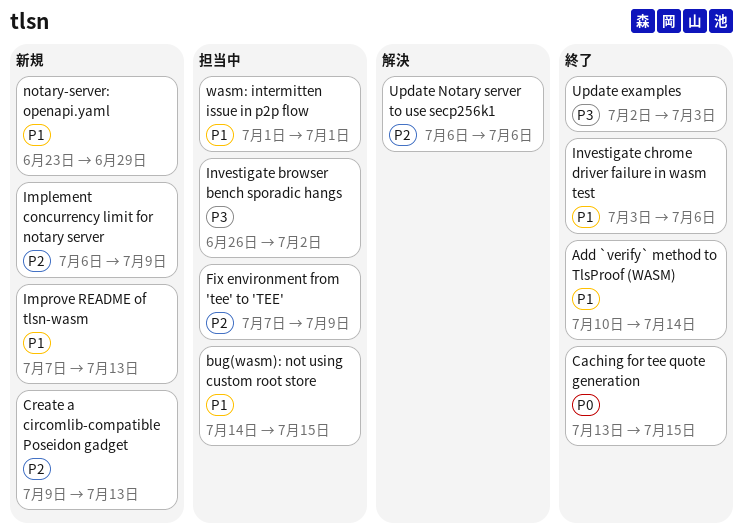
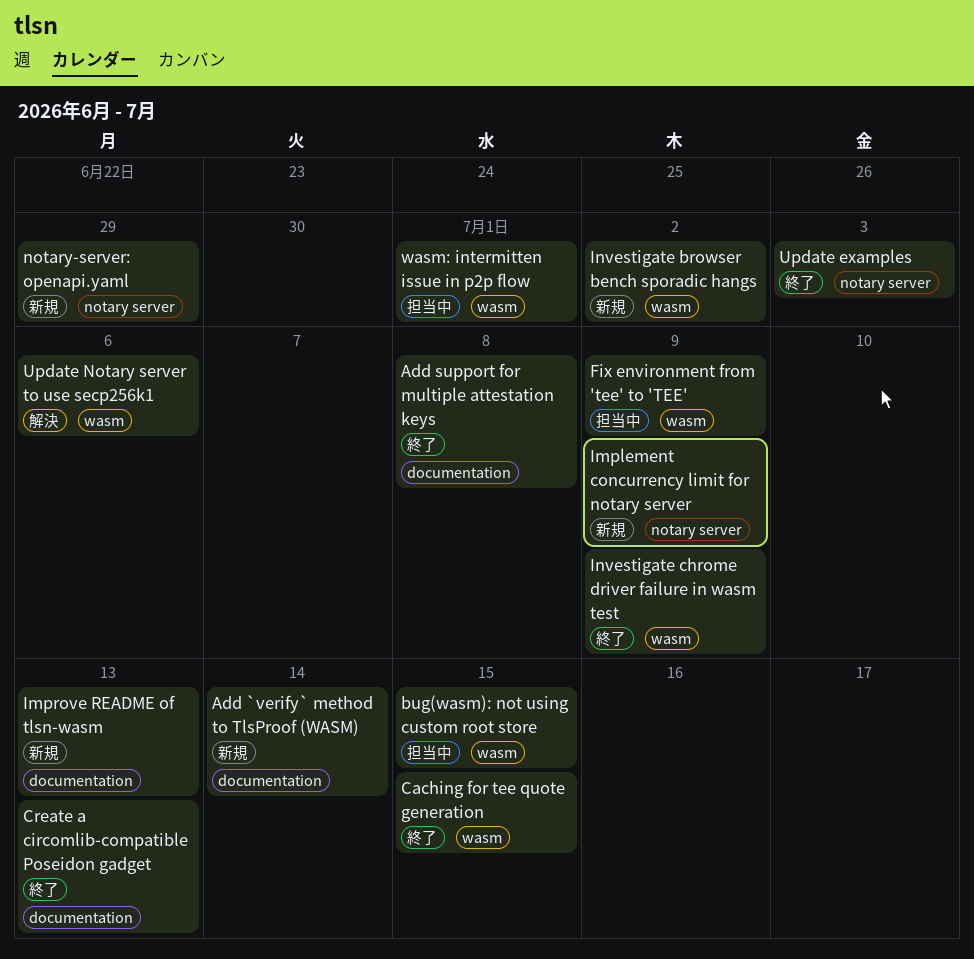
Add `verify` method to TlsProof (WASM), status: 終了 -> 新規
Add support for multiple attestation keys: none -> present
Create a circomlib-compatible Poseidon gadget, status: 新規 -> 終了
Investigate browser bench sporadic hangs, status: 担当中 -> 新規
Investigate chrome driver failure in wasm test, due: Jul 6 -> Jul 9

